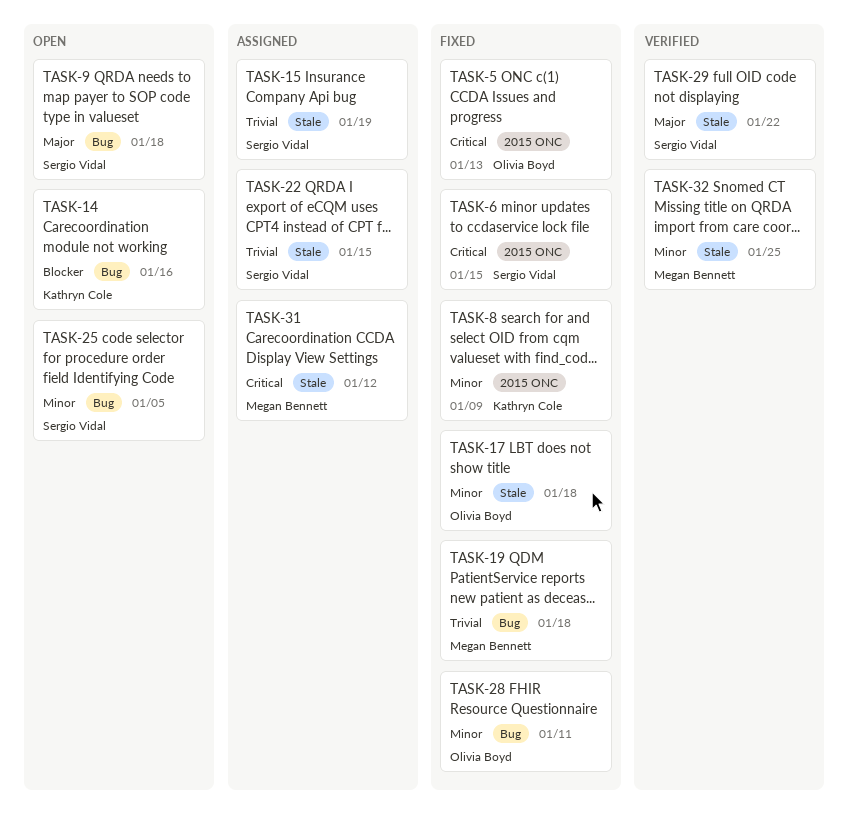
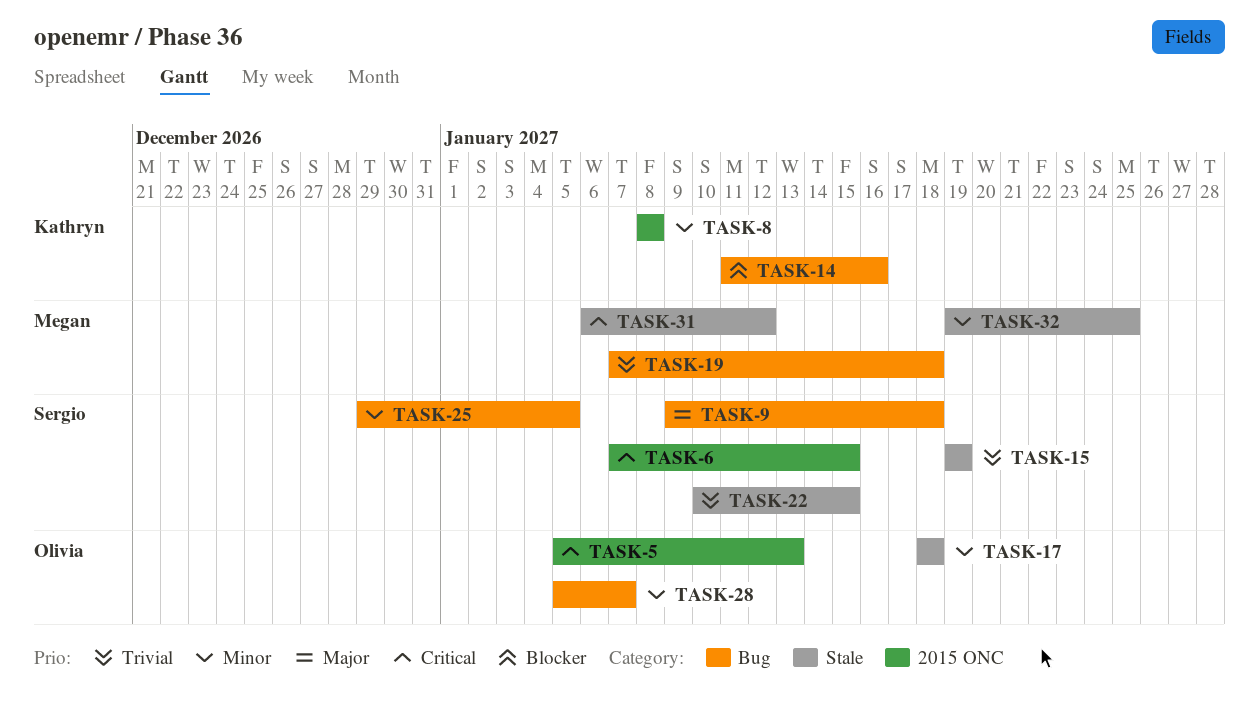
TASK-8, due: Jan 9 -> Jan 8
TASK-28, due: Jan 11 -> Jan 7
TASK-29: present -> none

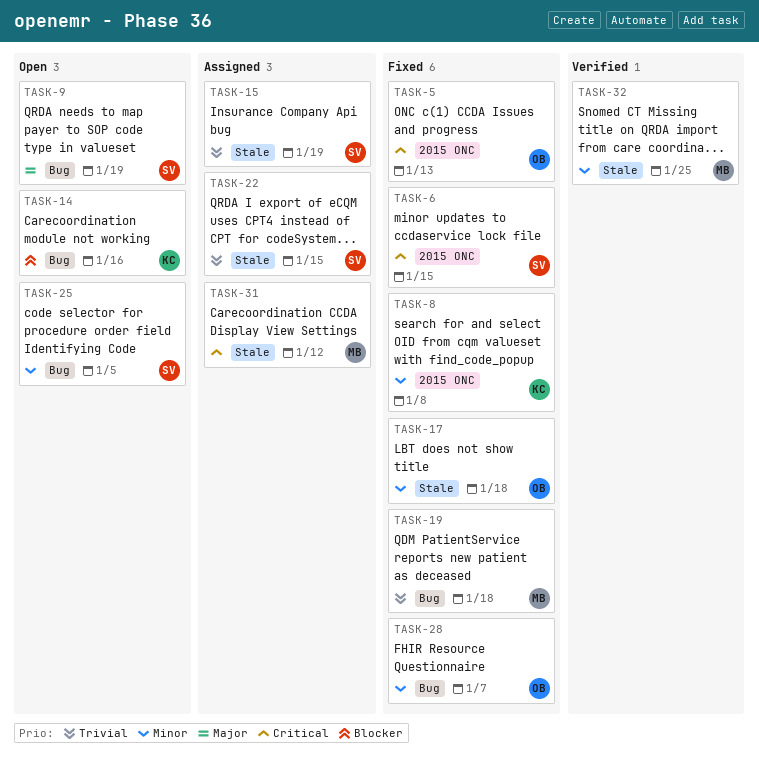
TASK-9, due: Jan 18 -> Jan 19

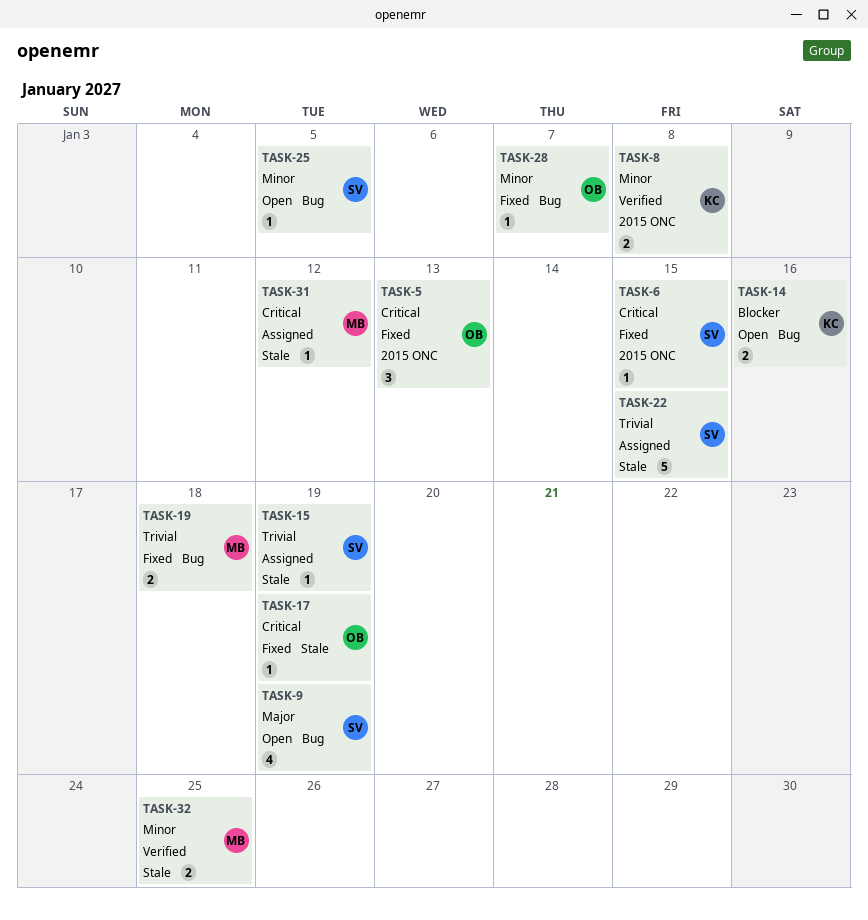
TASK-8, status: Fixed -> Verified
TASK-17, priority: Minor -> Critical
TASK-17, due: Jan 18 -> Jan 19

